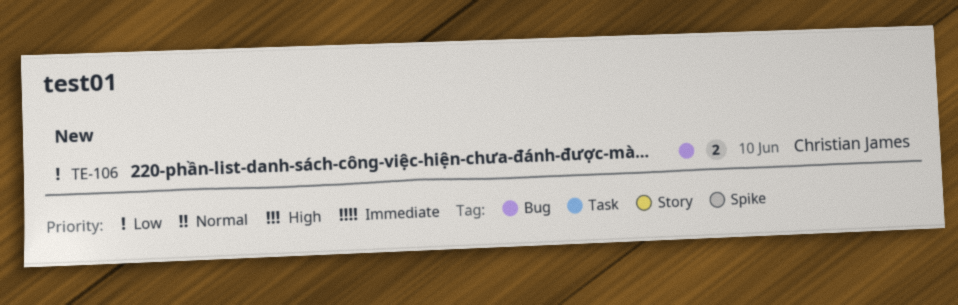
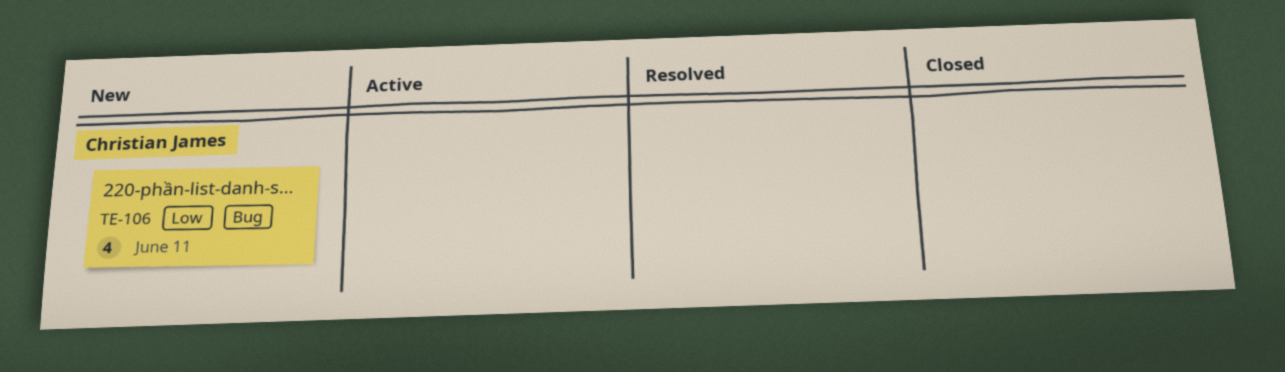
TE-106, estimate: 2 -> 4
TE-106, due: Jun 10 -> Jun 11

